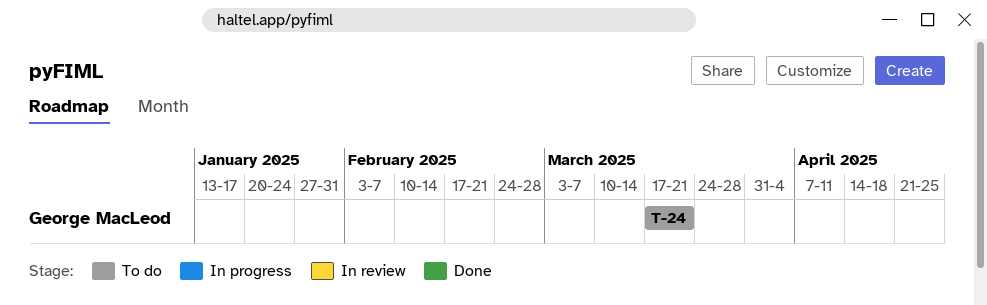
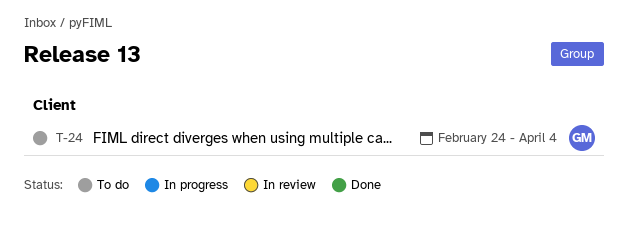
T-24, start: Mar 17 -> Feb 24
T-24, due: Mar 21 -> Apr 4

